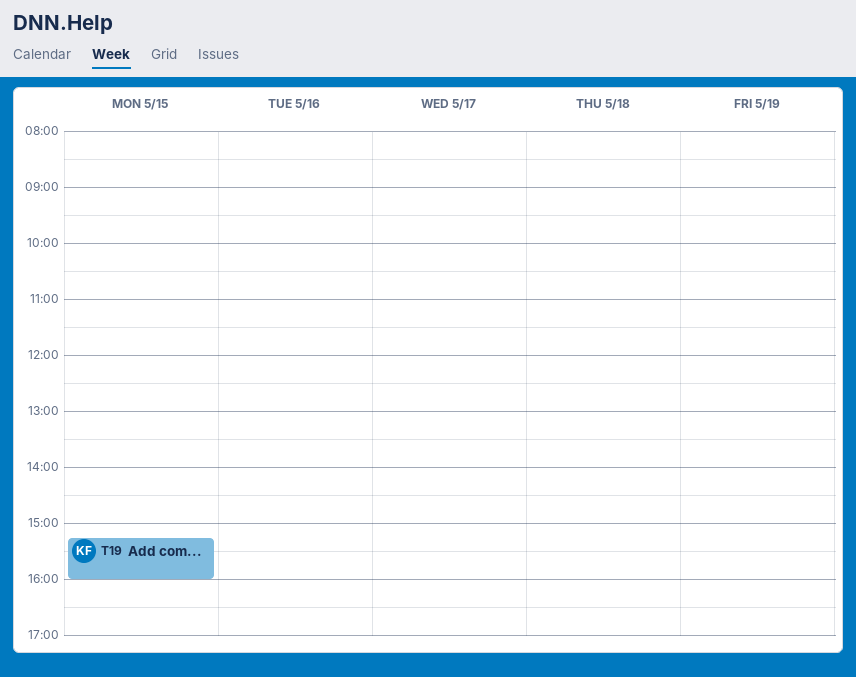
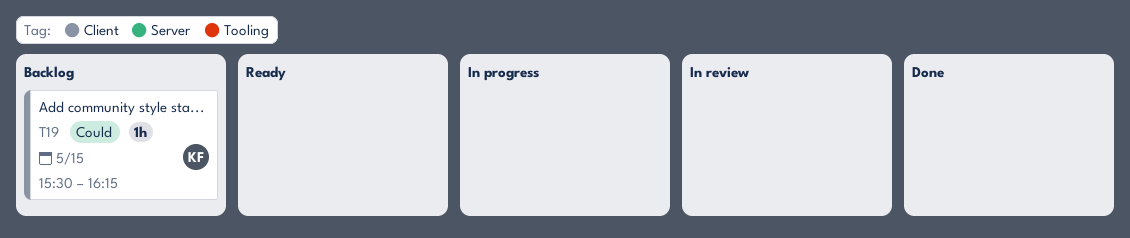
T19, begins: 15:15 -> 15:30
T19, ends: 16:00 -> 16:15

